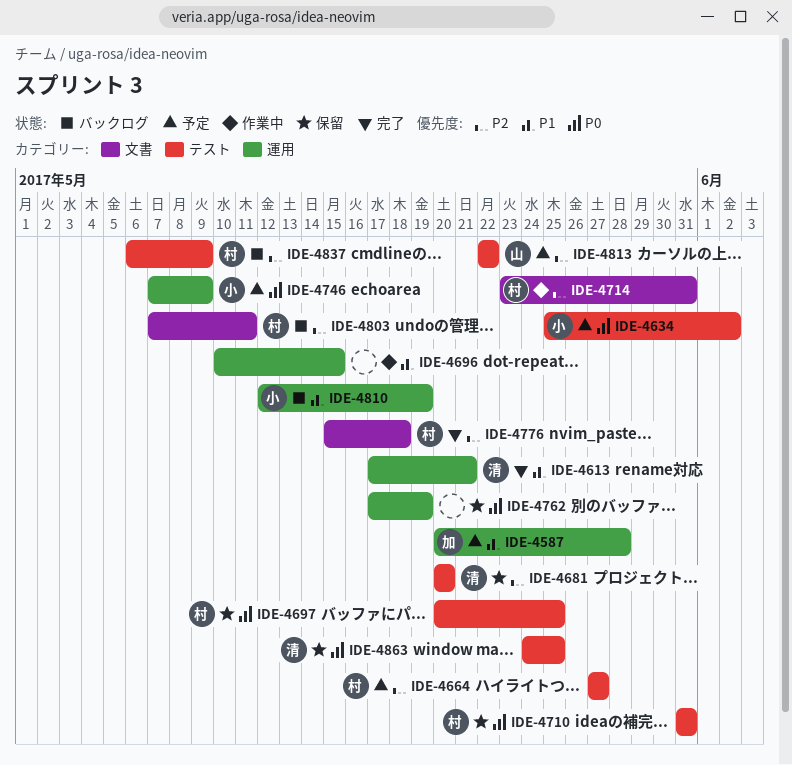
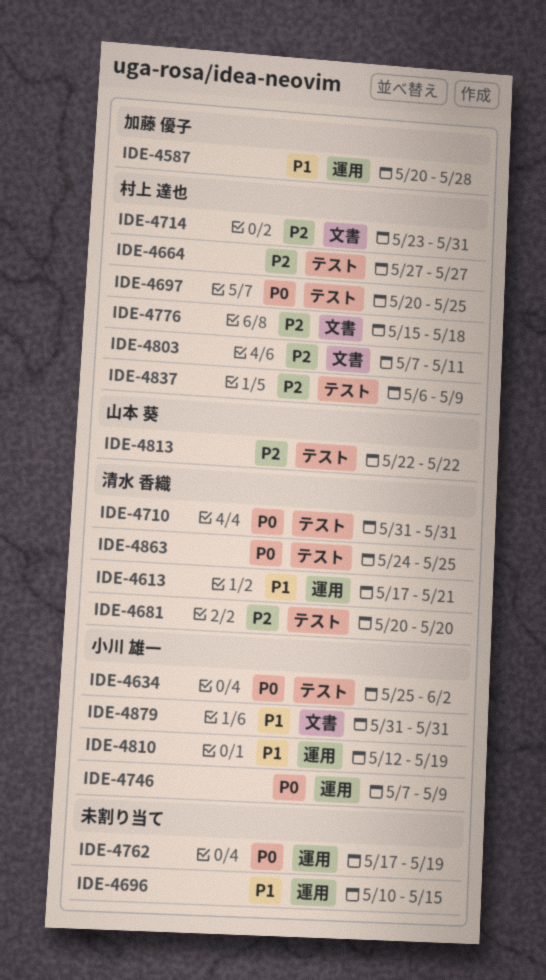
IDE-4710, owner: 村上 達也 -> 清水 香織
IDE-4879: none -> present

